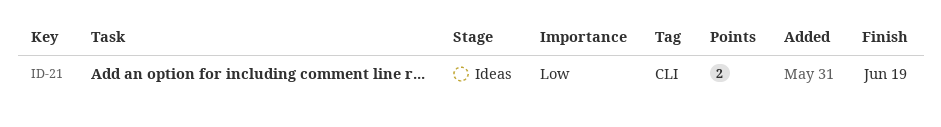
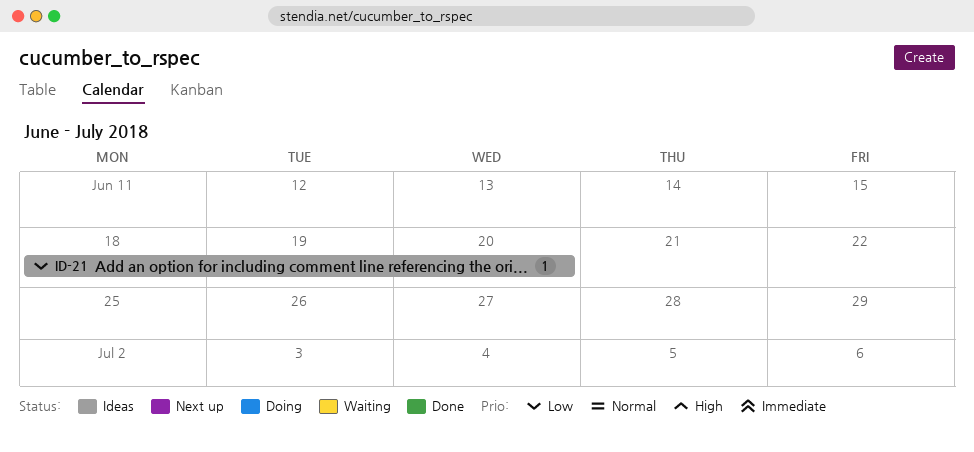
ID-21, estimate: 2 -> 1
ID-21, due: Jun 19 -> Jun 20

